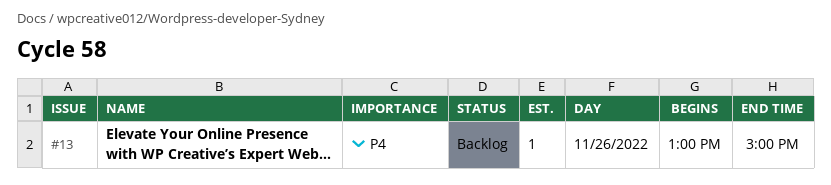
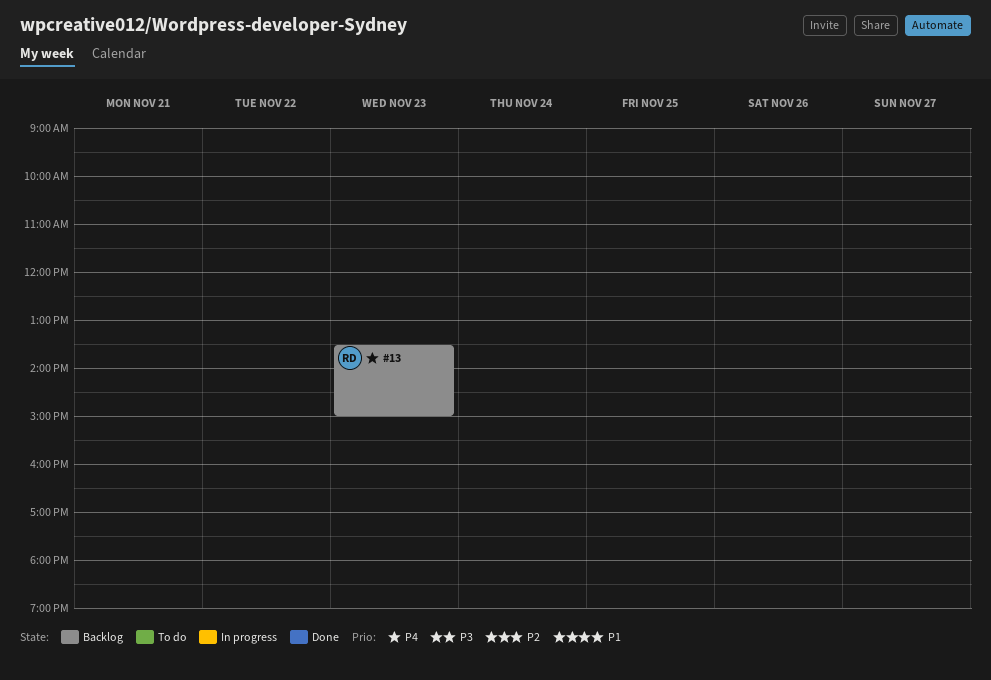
#13, day: Nov 26 -> Nov 23
#13, begins: 13:00 -> 13:30

